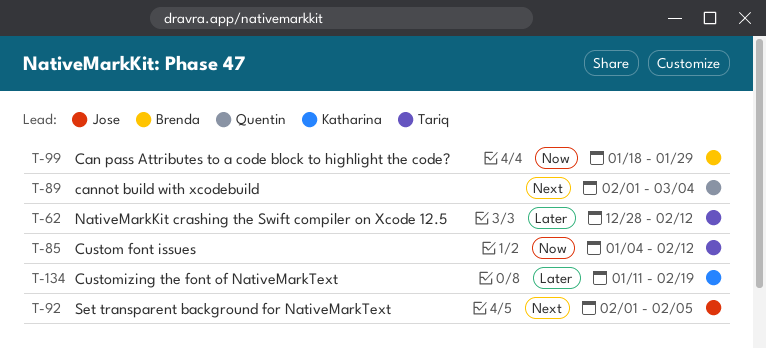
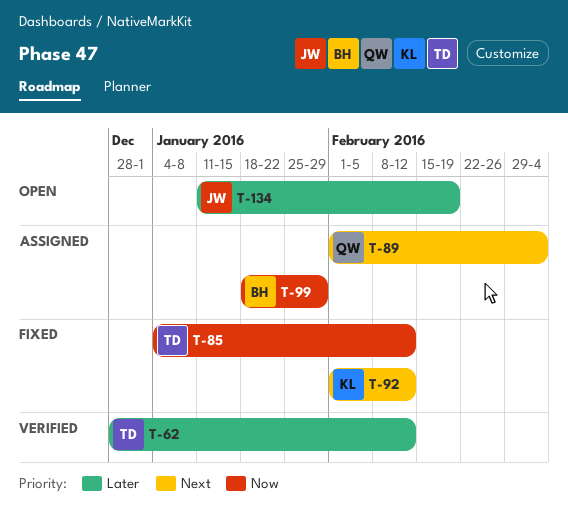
T-92, owner: Jose -> Katharina
T-92, due: Feb 5 -> Feb 12
T-134, owner: Katharina -> Jose

